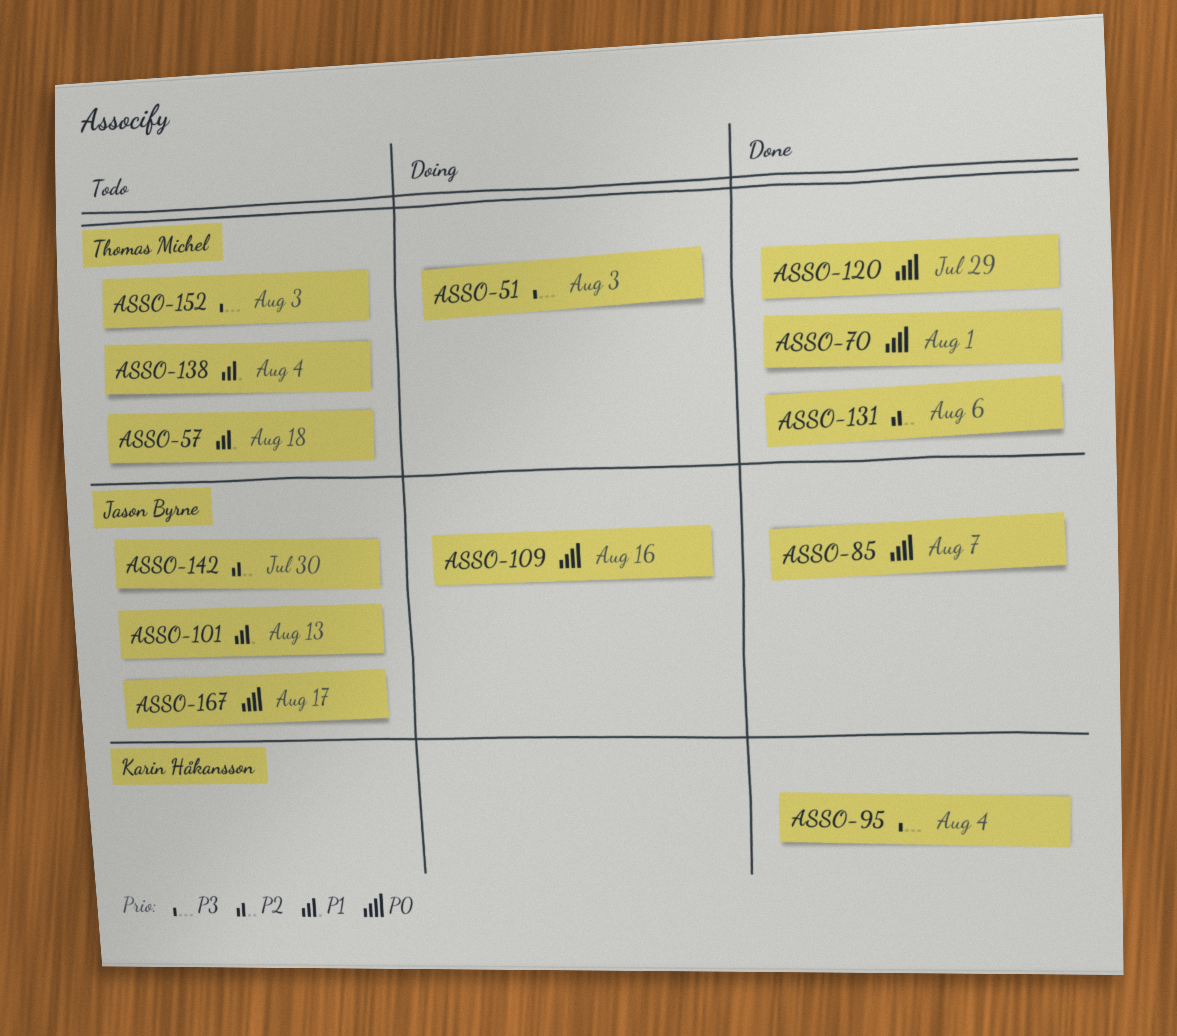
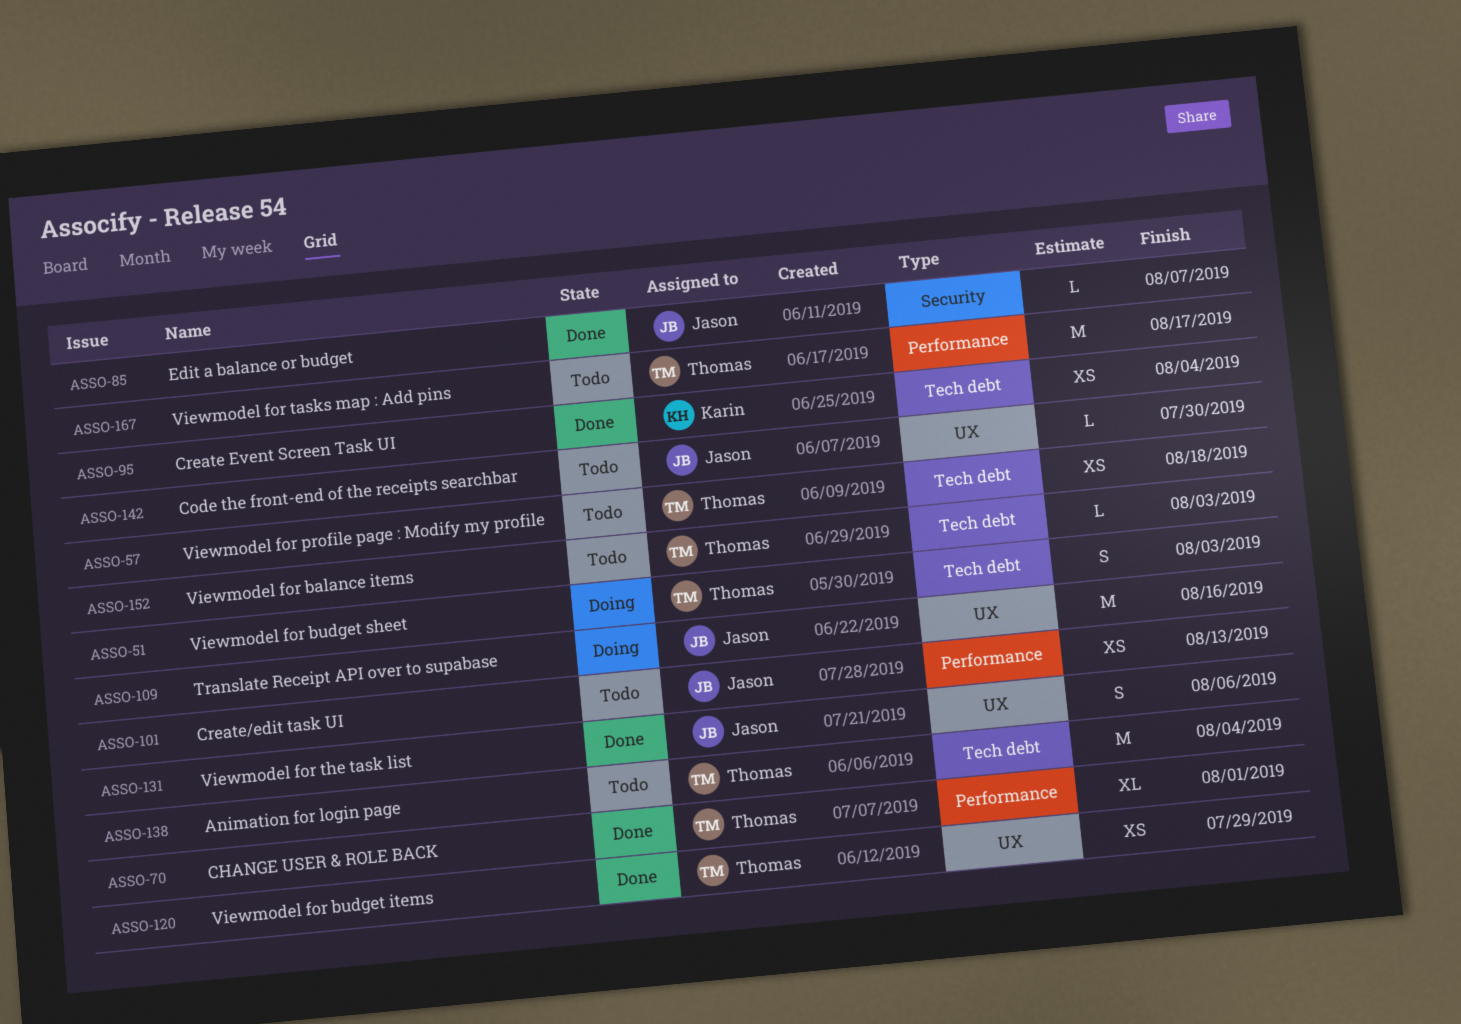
ASSO-131, owner: Thomas Michel -> Jason Byrne
ASSO-167, owner: Jason Byrne -> Thomas Michel

